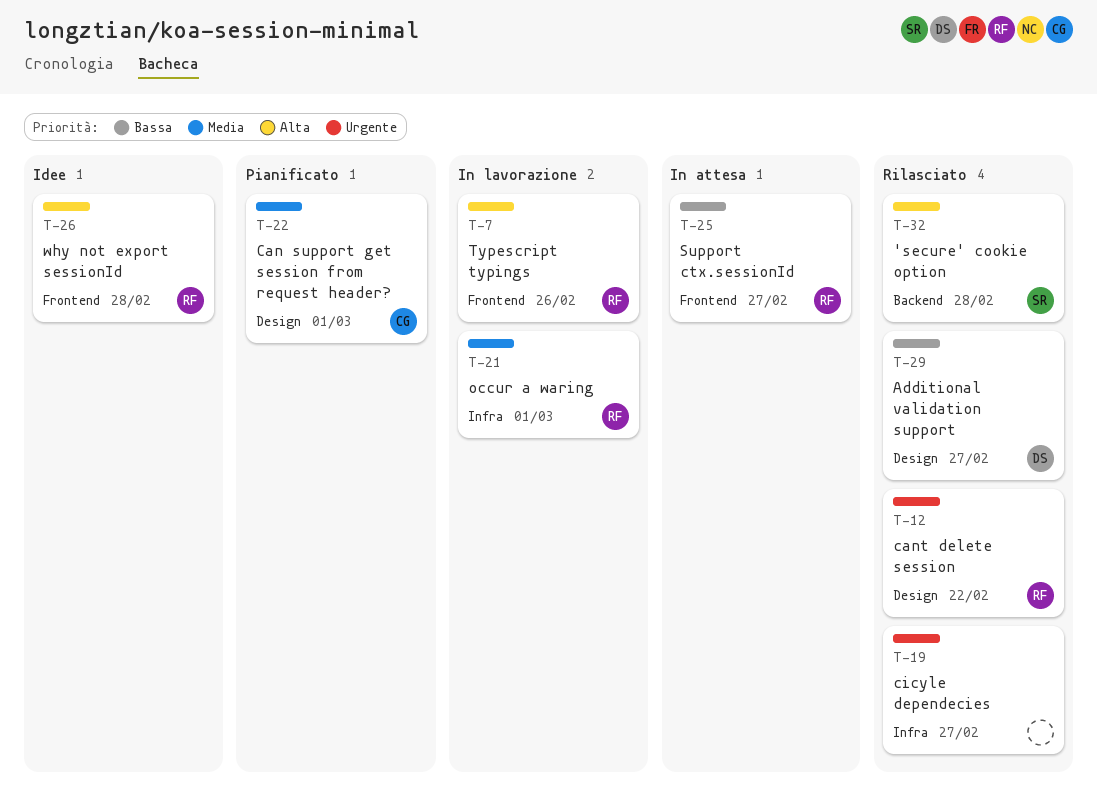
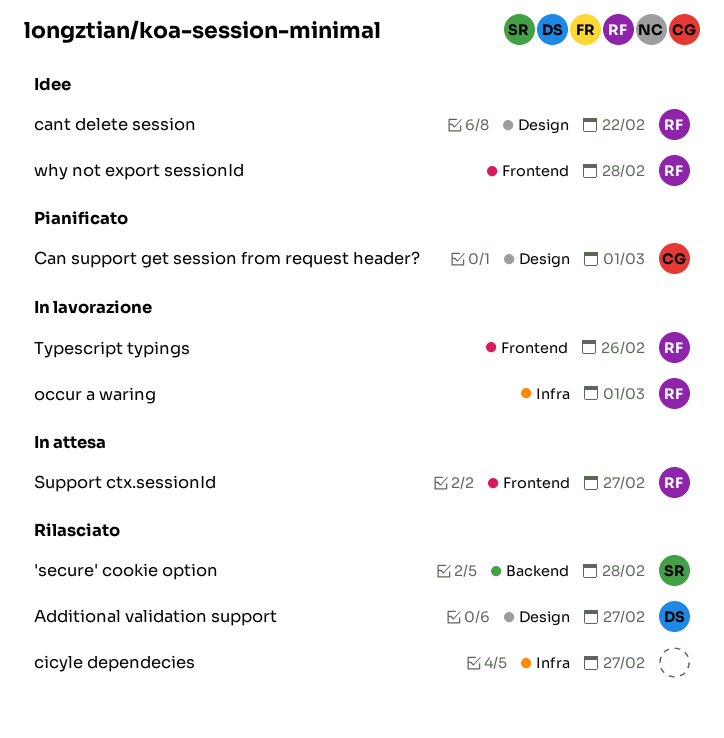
cant delete session, status: Rilasciato -> Idee

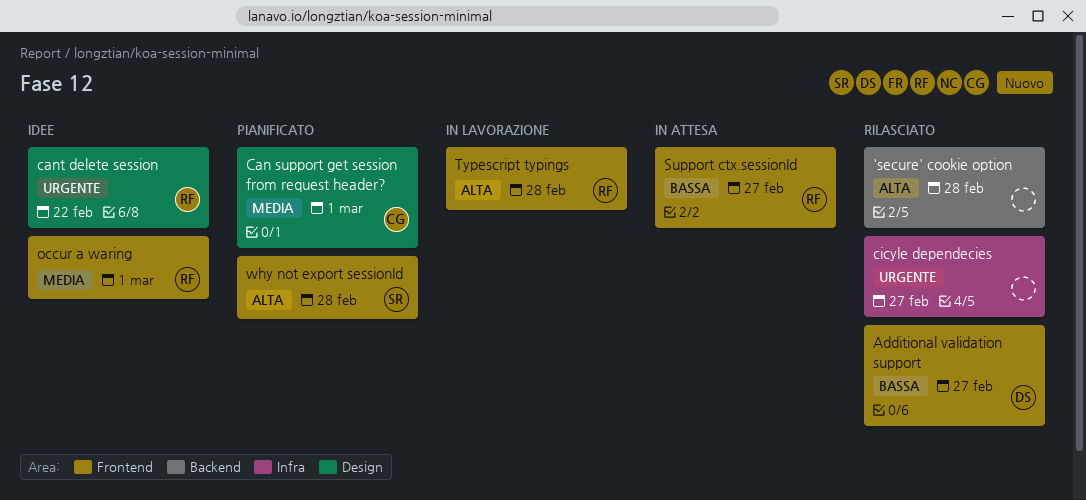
'secure' cookie option, owner: SR -> none
Additional validation support, label: Design -> Frontend
occur a waring, status: In lavorazione -> Idee
occur a waring, label: Infra -> Frontend
Typescript typings, due: Feb 26 -> Feb 28
why not export sessionId, status: Idee -> Pianificato
why not export sessionId, owner: RF -> SR

